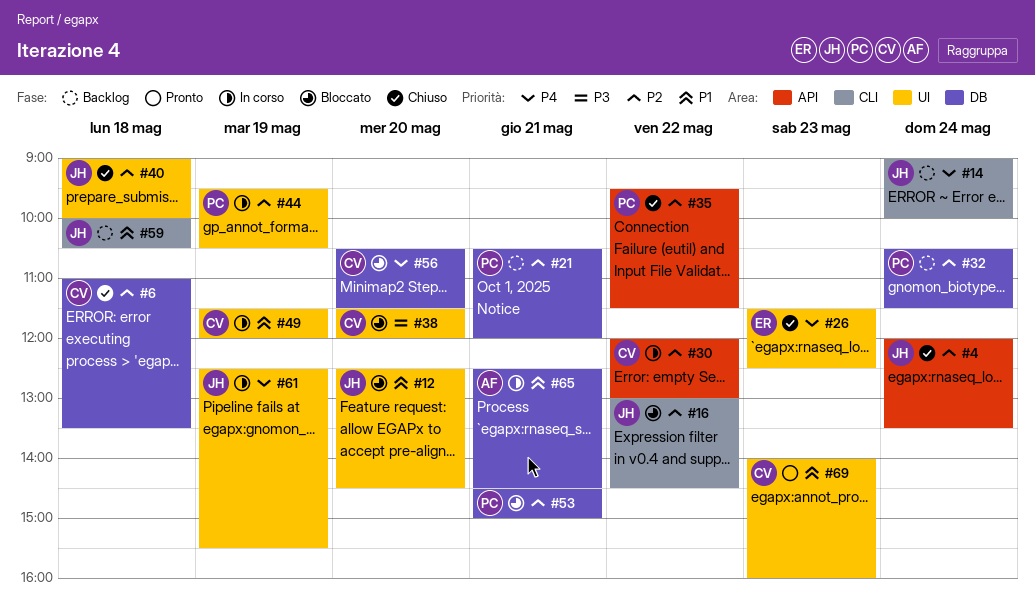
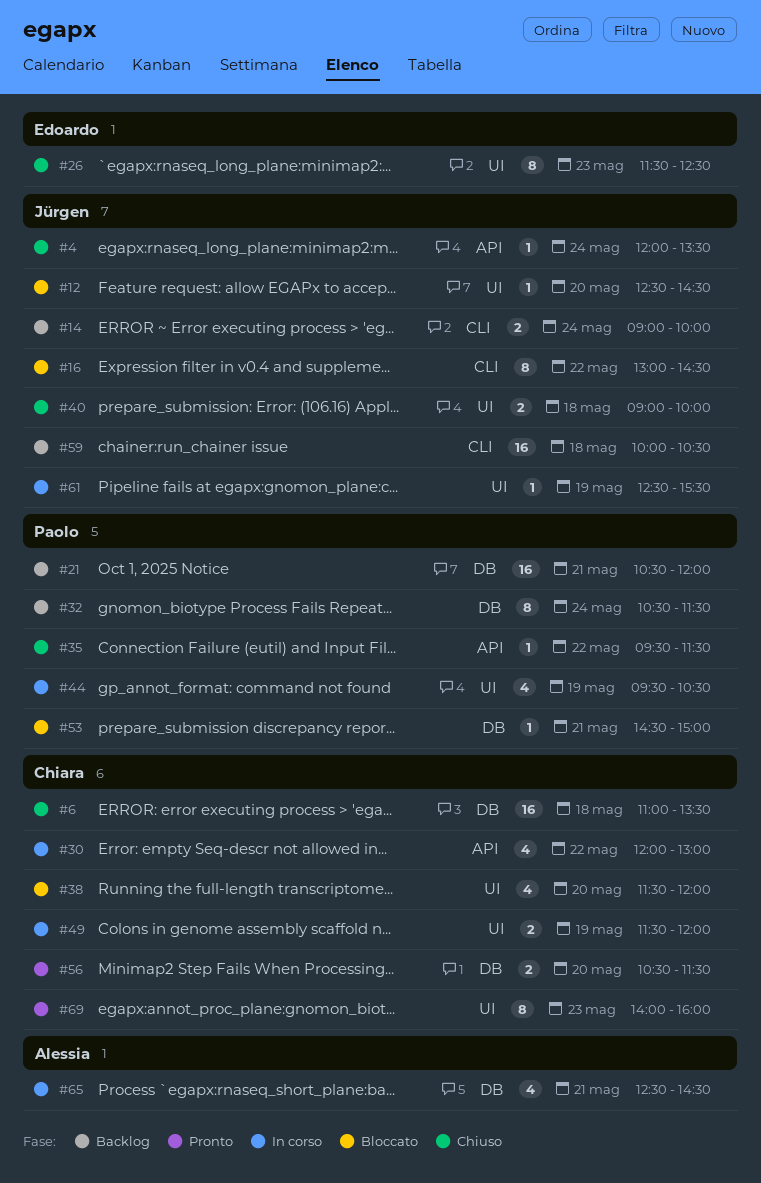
#56, status: Bloccato -> Pronto

